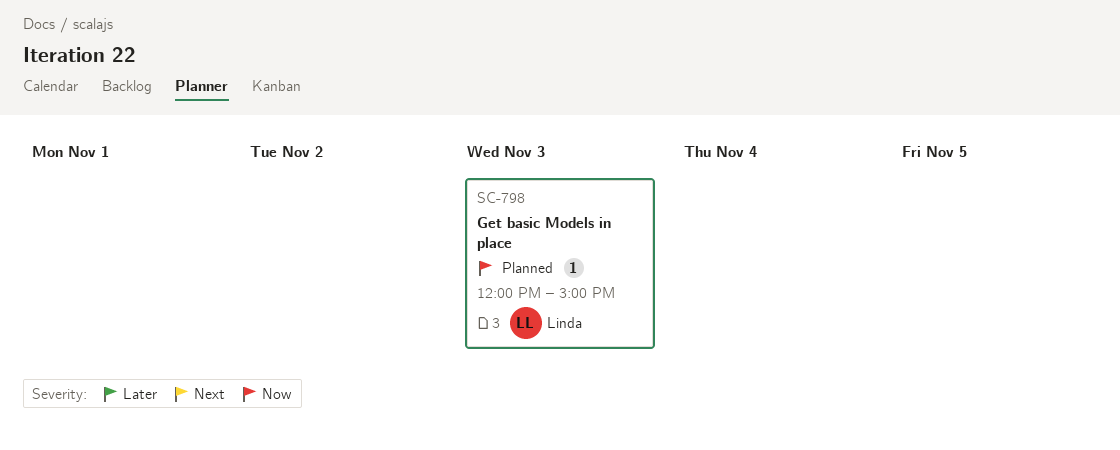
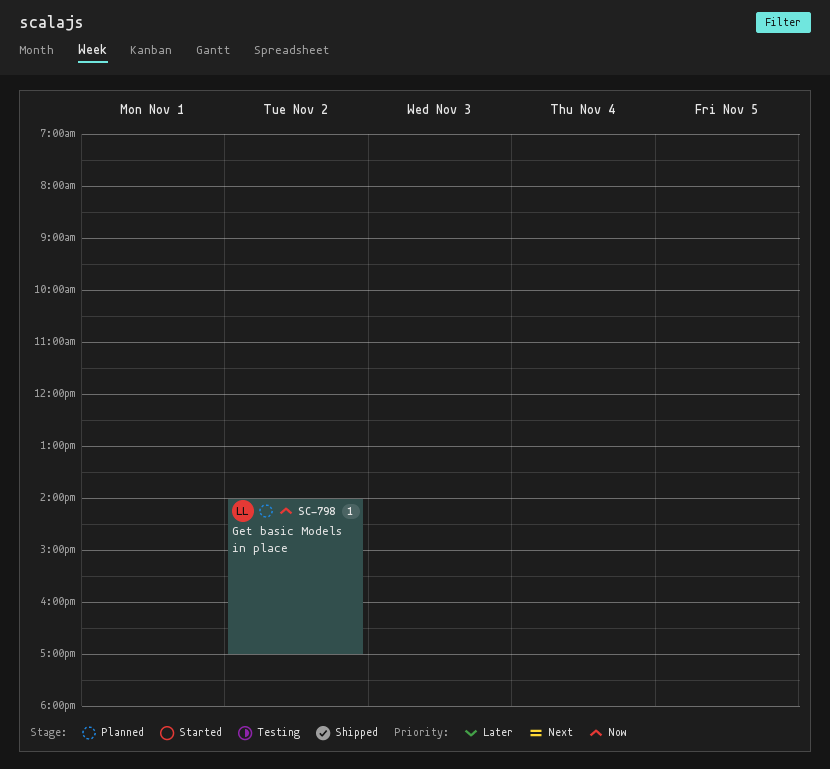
SC-798, day: Nov 3 -> Nov 2
SC-798, begins: 12:00 -> 14:00
SC-798, ends: 15:00 -> 17:00

